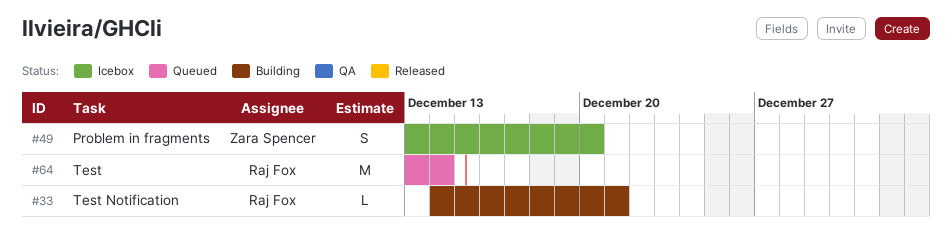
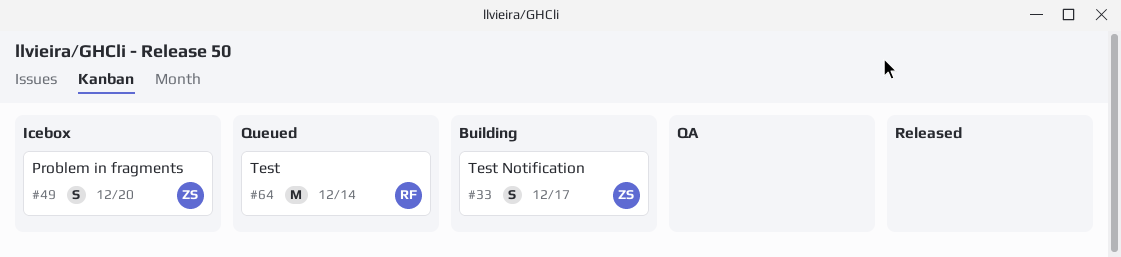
#33, owner: Raj Fox -> Zara Spencer
#33, estimate: L -> S
#33, due: Dec 21 -> Dec 17

